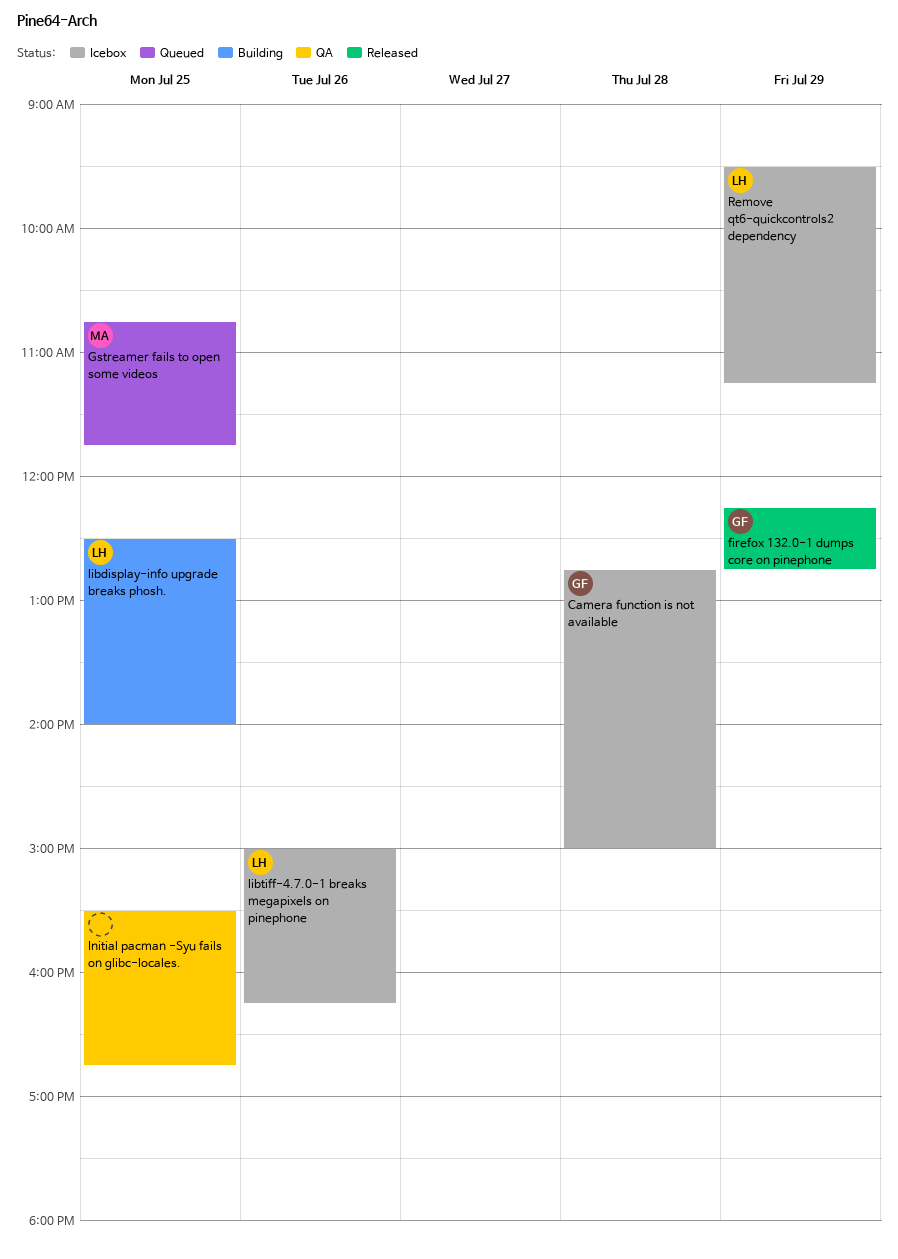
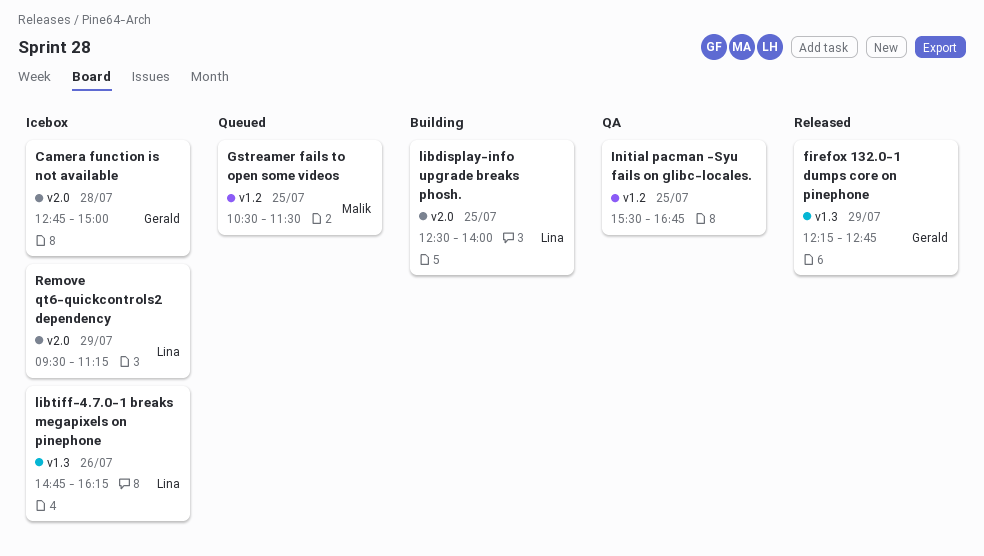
Gstreamer fails to open some videos, begins: 10:45 -> 10:30
Gstreamer fails to open some videos, ends: 11:45 -> 11:30
libtiff-4.7.0-1 breaks megapixels on pinephone, begins: 15:00 -> 14:45

